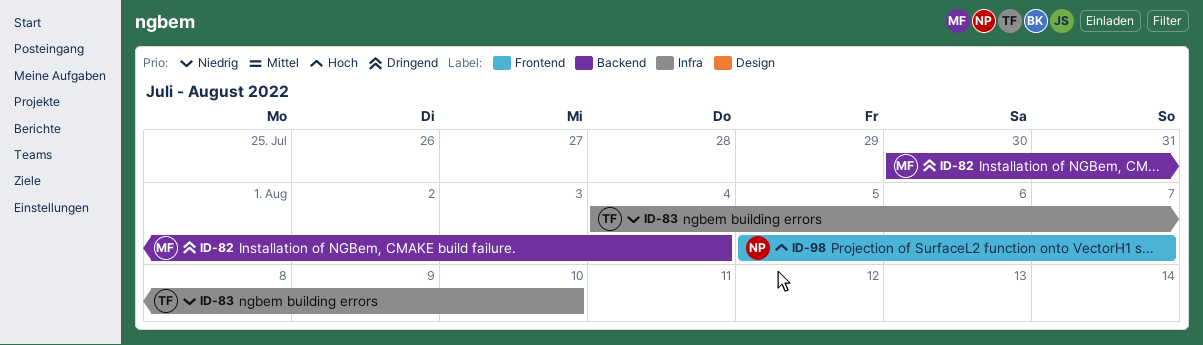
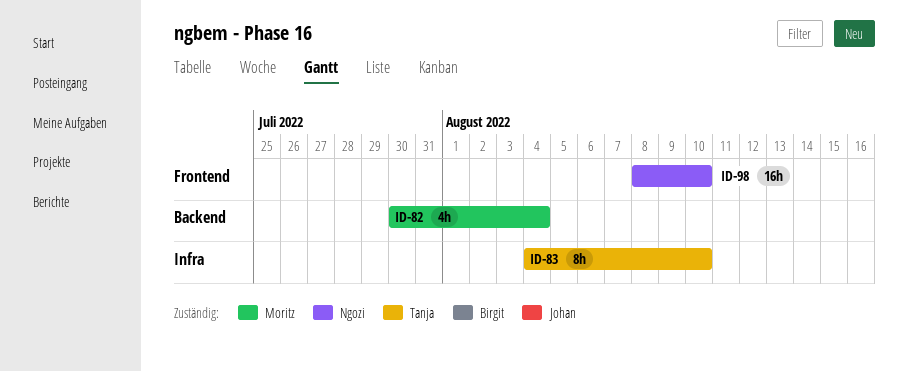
ID-98, start: Aug 5 -> Aug 8
ID-98, due: Aug 7 -> Aug 10

